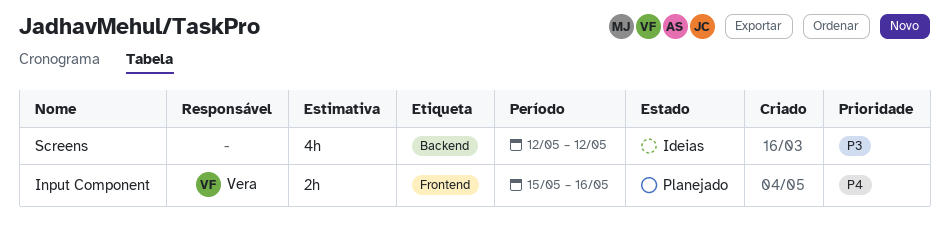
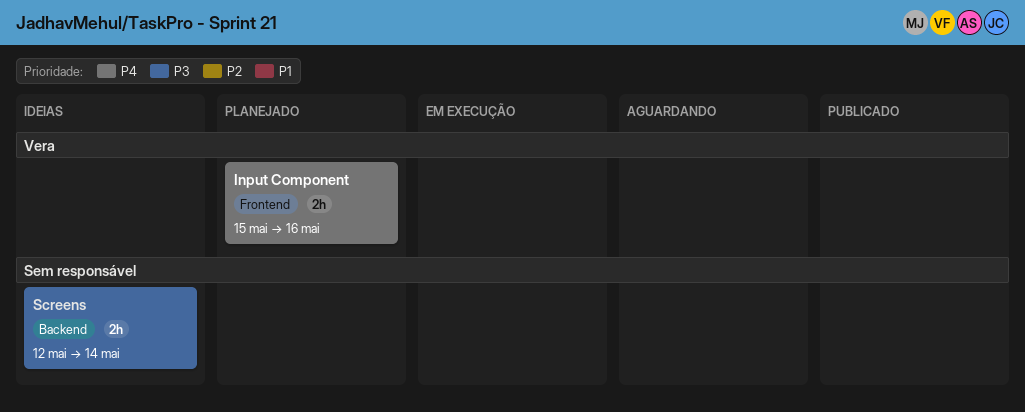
Screens, estimate: 4h -> 2h
Screens, due: May 12 -> May 14

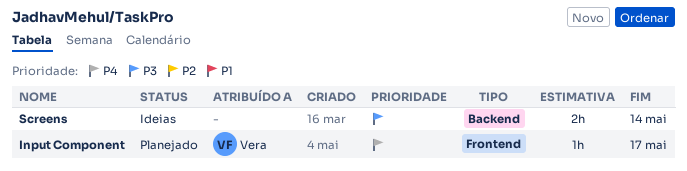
Input Component, estimate: 2h -> 1h
Input Component, due: May 16 -> May 17

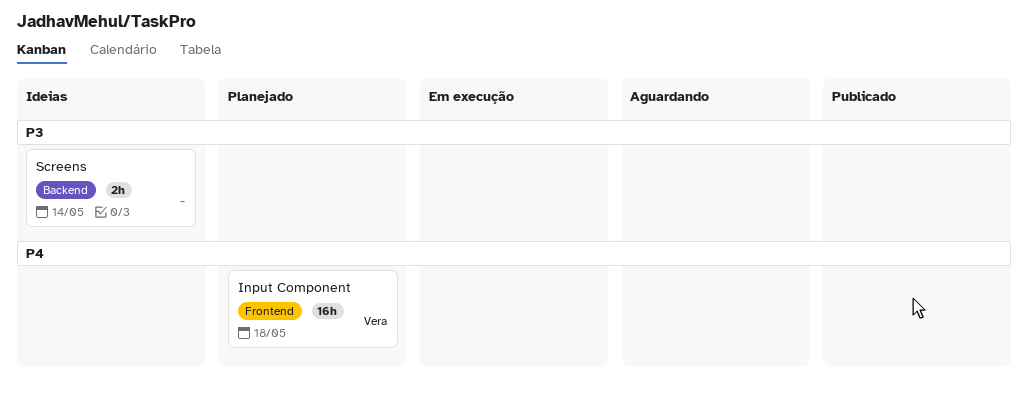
Input Component, estimate: 1h -> 16h
Input Component, due: May 17 -> May 18

